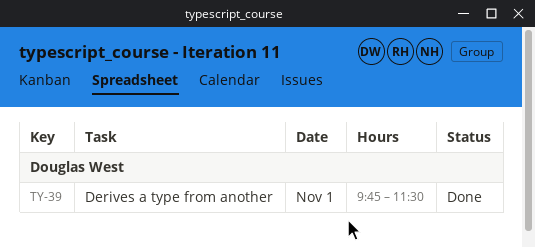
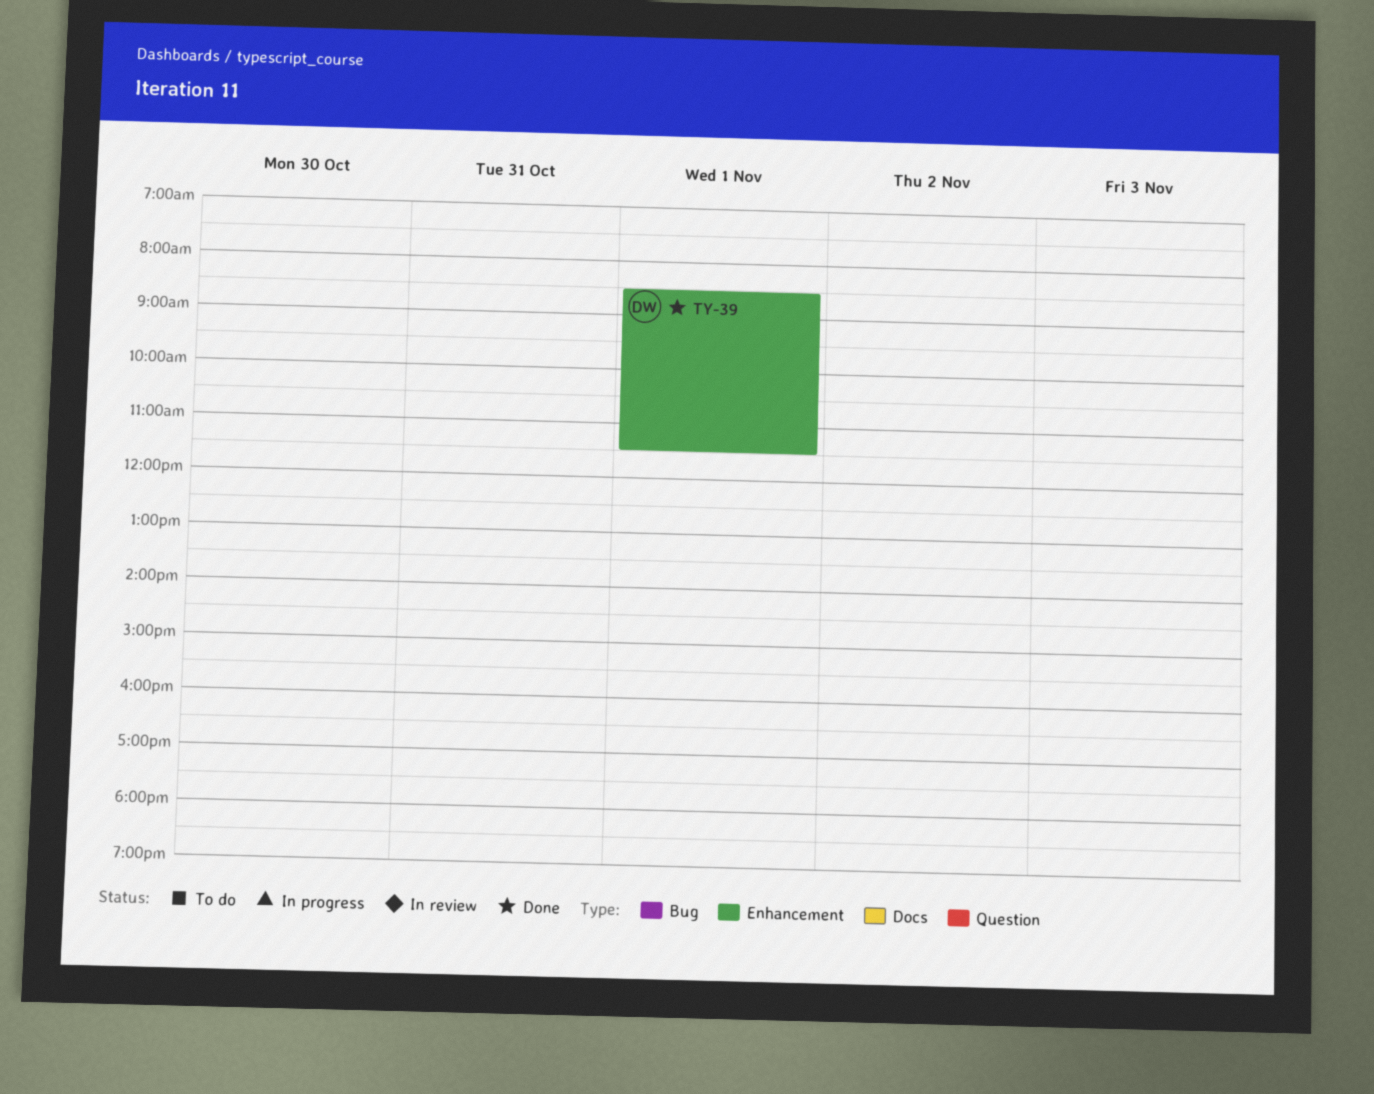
TY-39, begins: 09:45 -> 08:30

